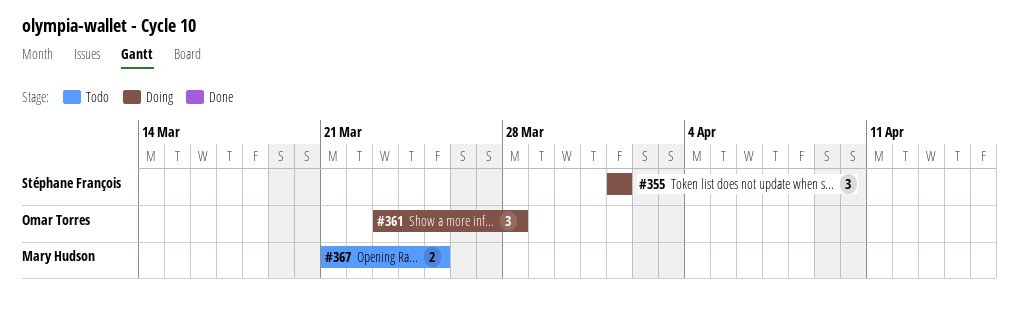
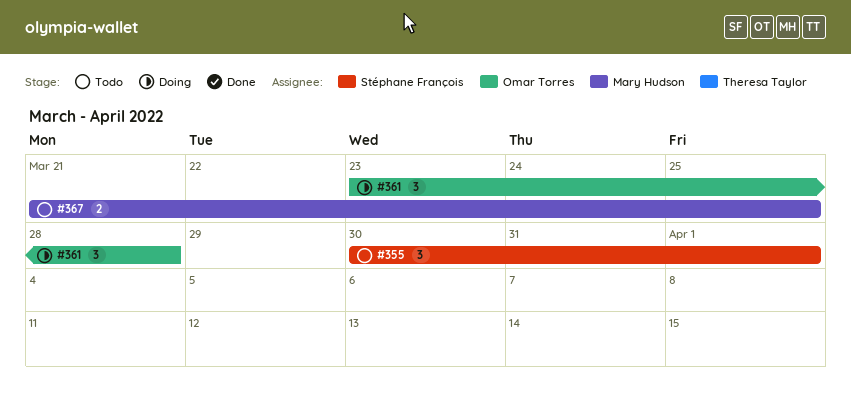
#355, status: Doing -> Todo
#355, start: Apr 1 -> Mar 30

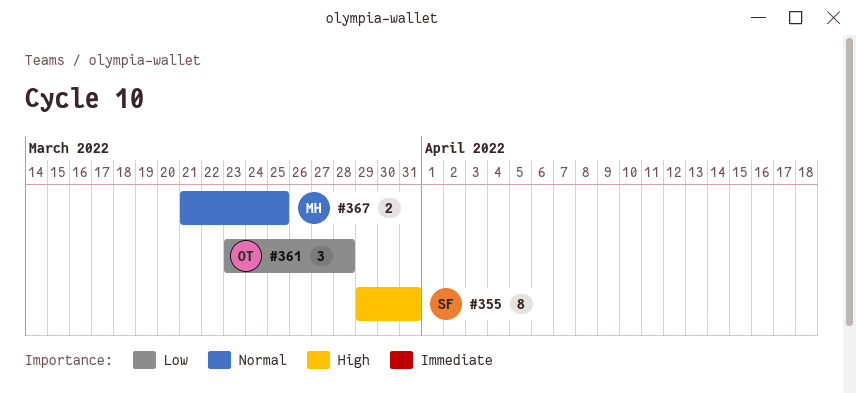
#355, estimate: 3 -> 8
#355, start: Mar 30 -> Mar 29
#355, due: Apr 1 -> Mar 31

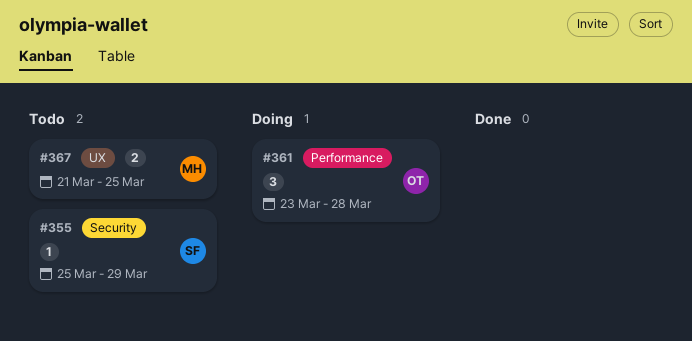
#355, estimate: 8 -> 1
#355, start: Mar 29 -> Mar 25
#355, due: Mar 31 -> Mar 29

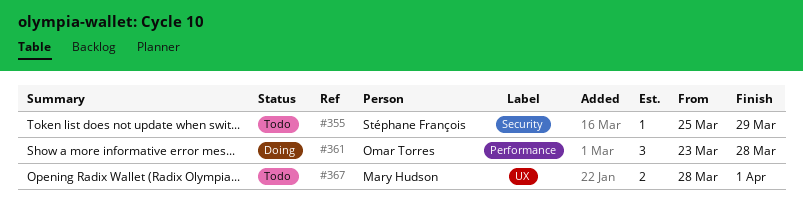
#367, start: Mar 21 -> Mar 28
#367, due: Mar 25 -> Apr 1

